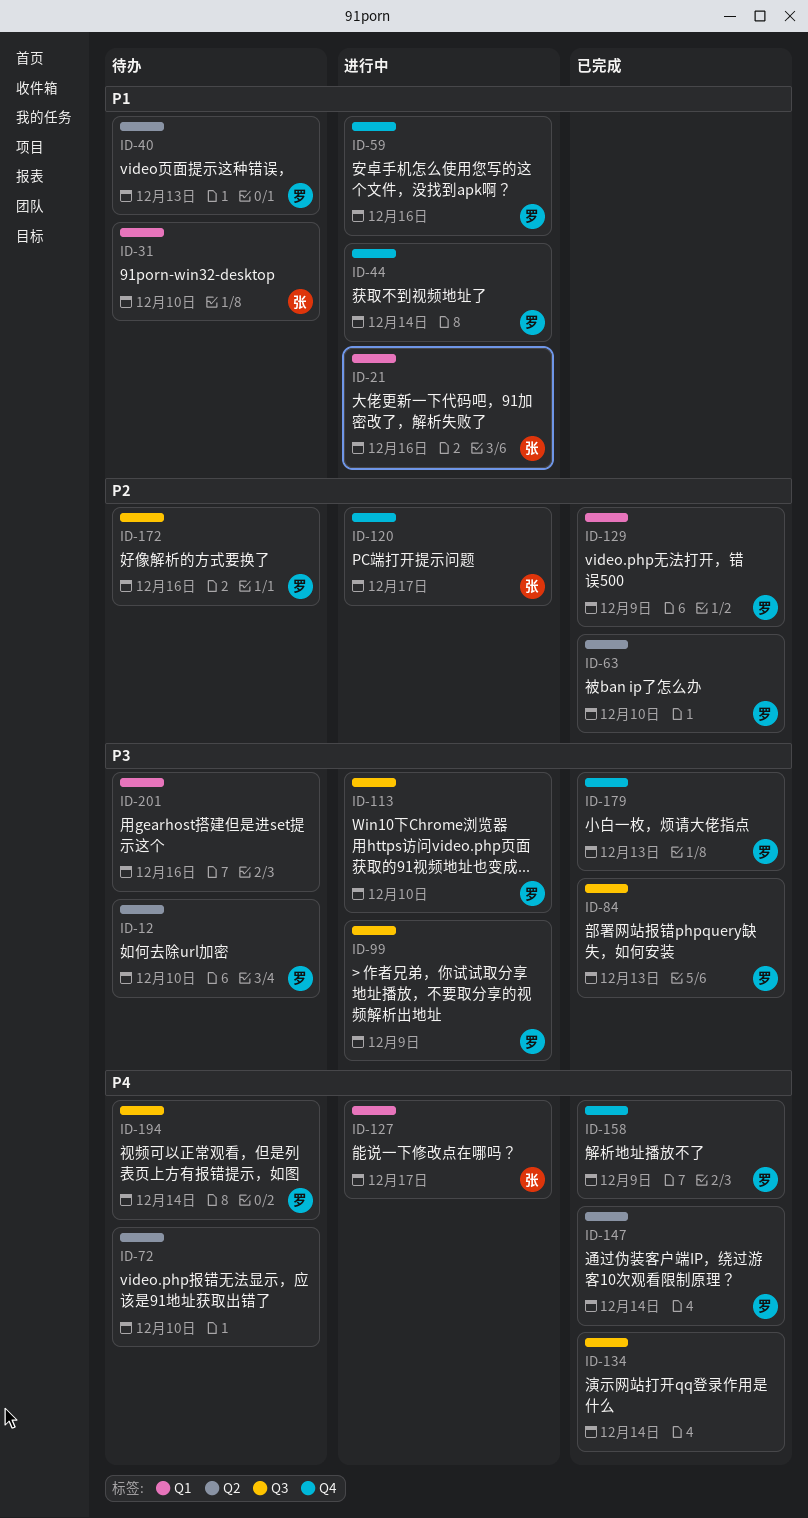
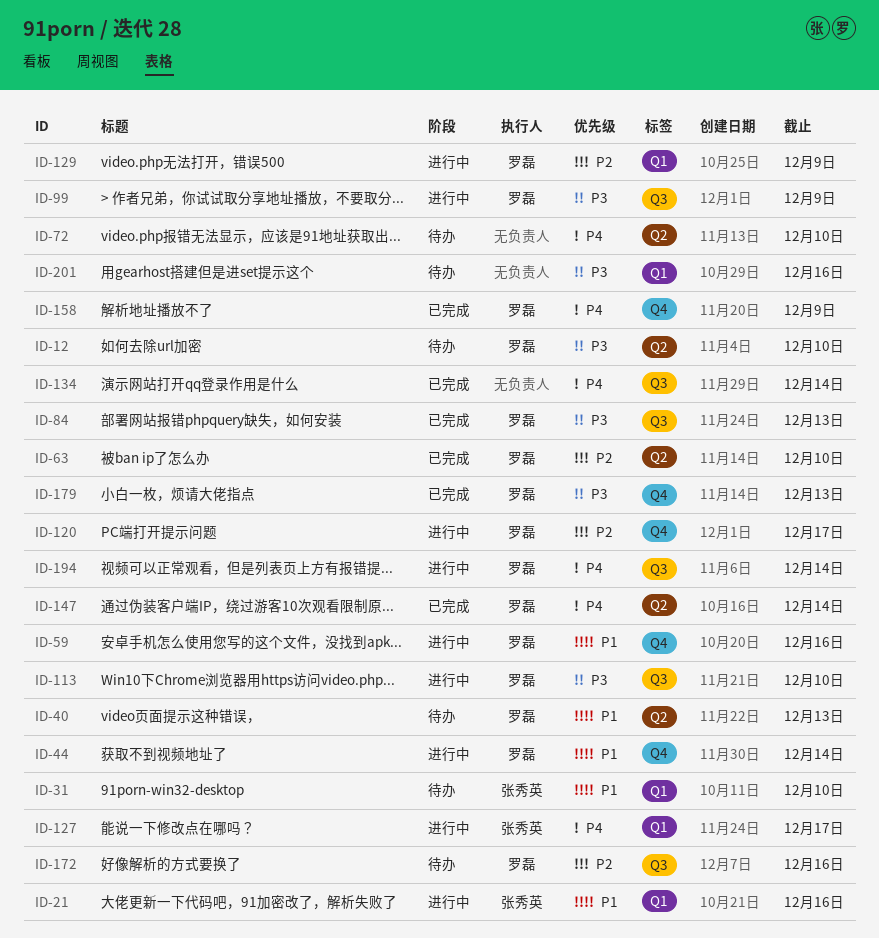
ID-120, owner: 张秀英 -> 罗磊
ID-129, status: 已完成 -> 进行中
ID-194, status: 待办 -> 进行中

